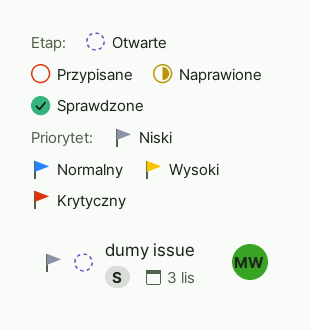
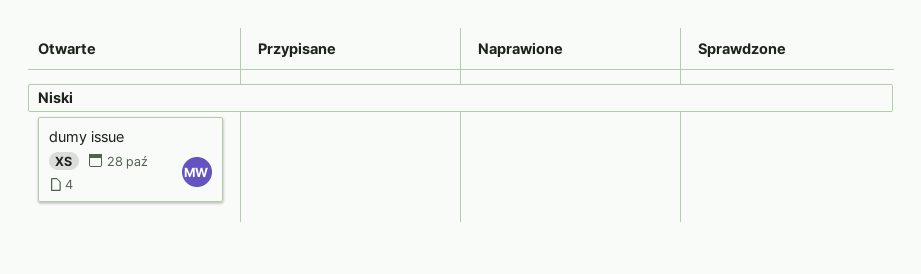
dumy issue, estimate: S -> XS
dumy issue, due: Nov 3 -> Oct 28

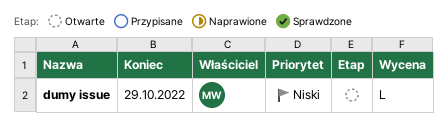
dumy issue, estimate: XS -> L
dumy issue, due: Oct 28 -> Oct 29

